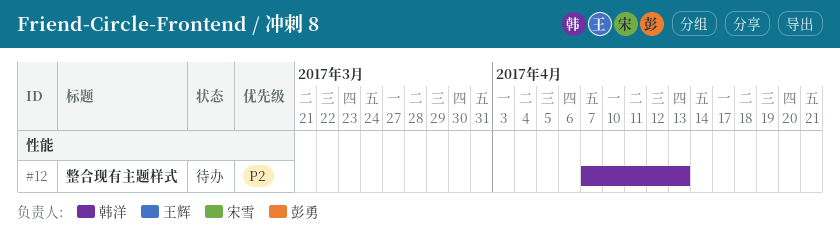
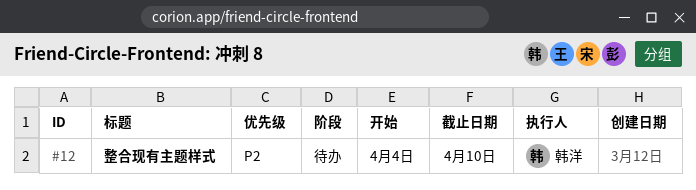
#12, start: Apr 7 -> Apr 4
#12, due: Apr 13 -> Apr 10

